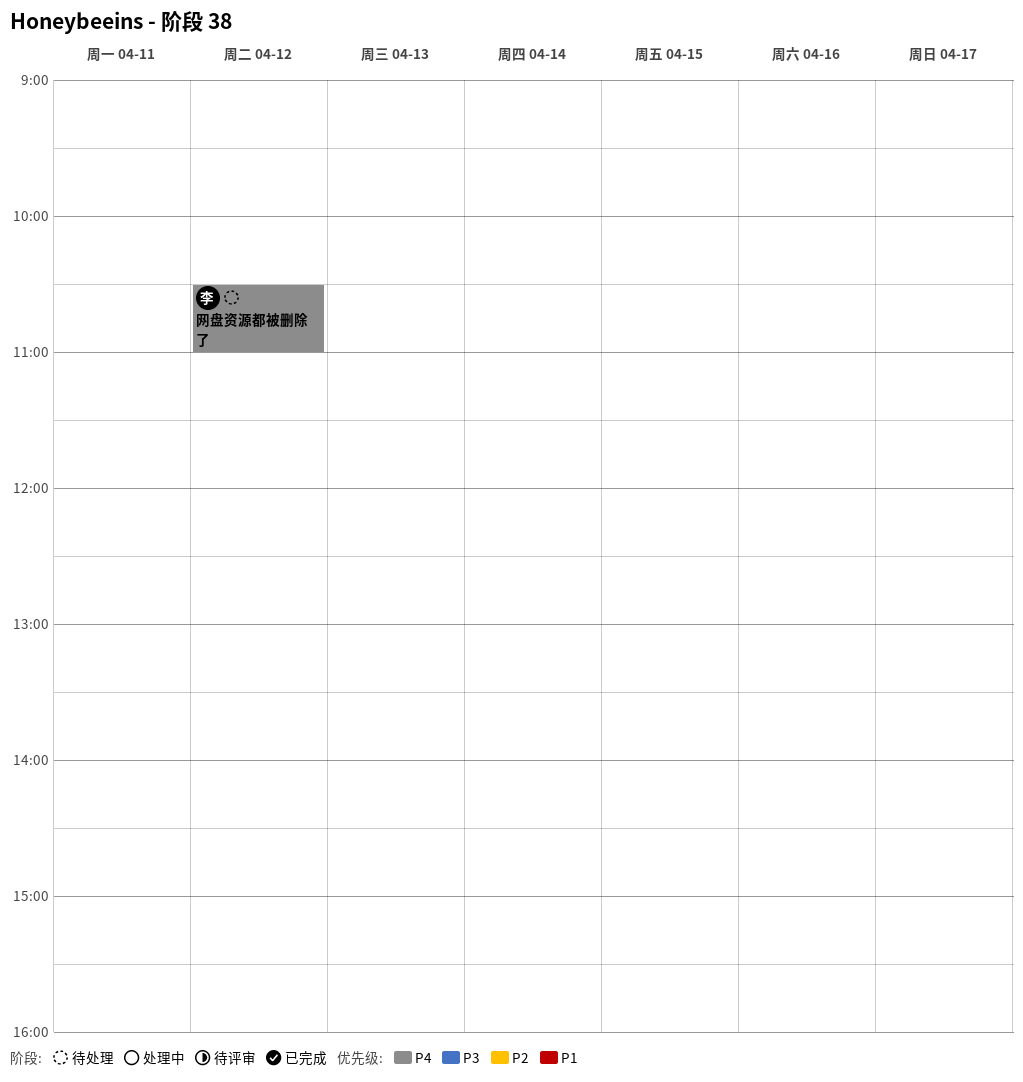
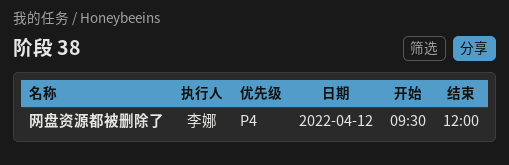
网盘资源都被删除了, begins: 10:30 -> 09:30
网盘资源都被删除了, ends: 11:00 -> 12:00

